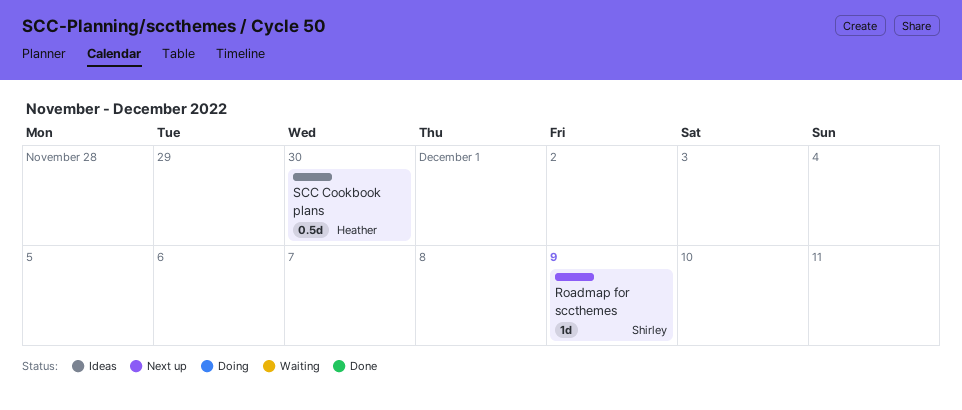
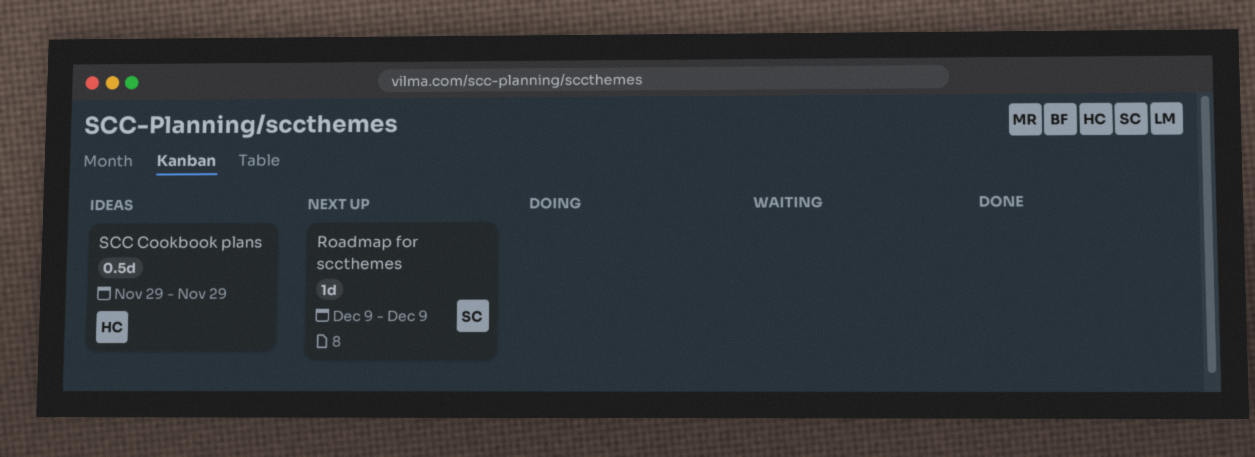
SCC Cookbook plans, due: Nov 30 -> Nov 29

